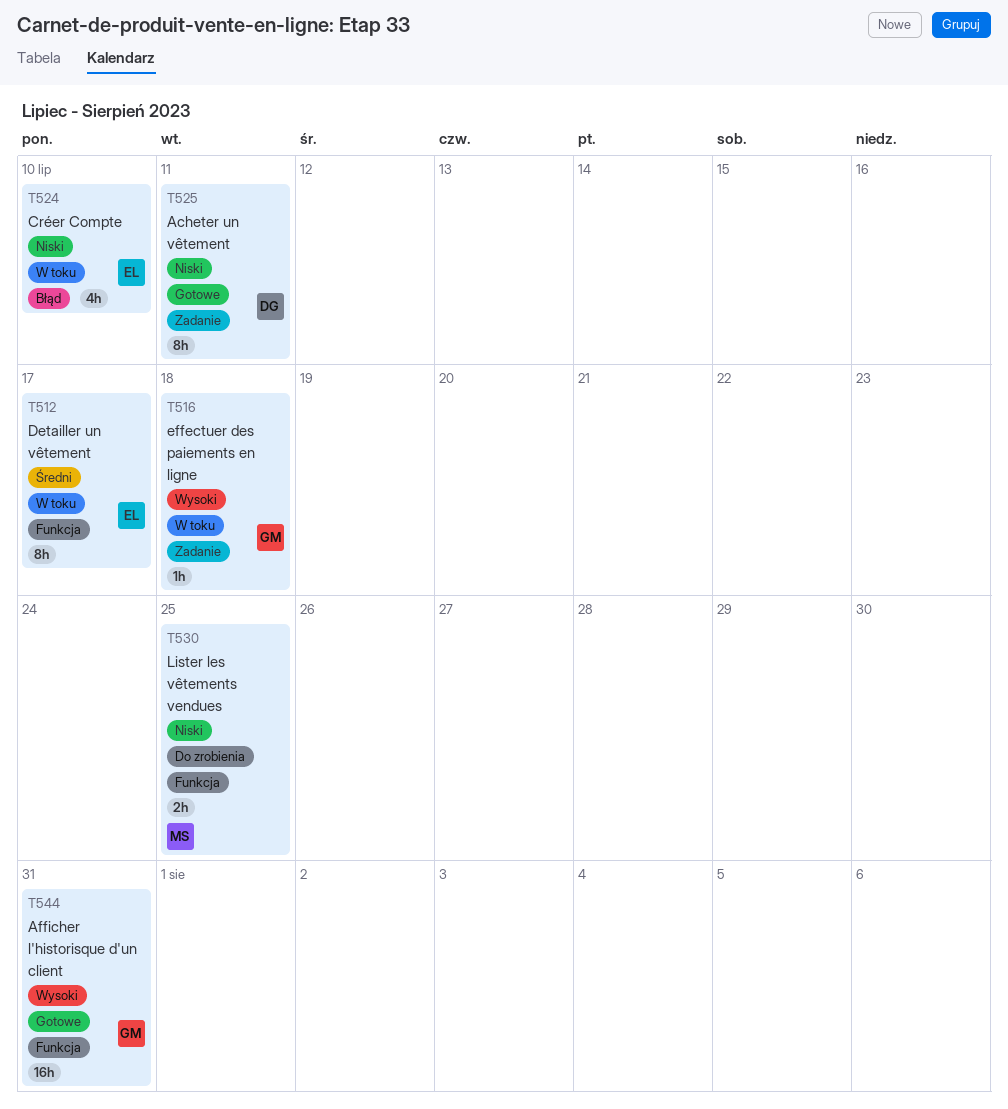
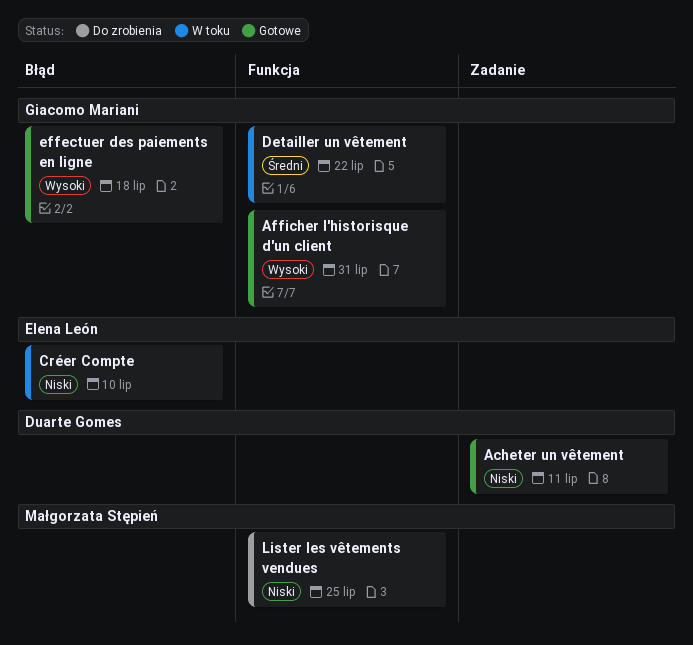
Detailler un vêtement, owner: Elena León -> Giacomo Mariani
Detailler un vêtement, due: Jul 17 -> Jul 22
effectuer des paiements en ligne, status: W toku -> Gotowe
effectuer des paiements en ligne, label: Zadanie -> Błąd

